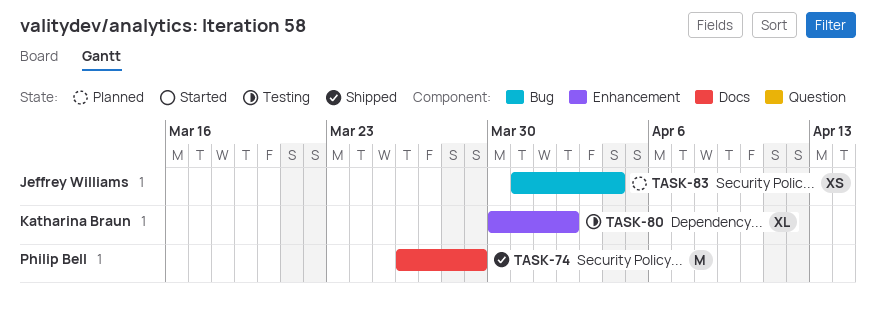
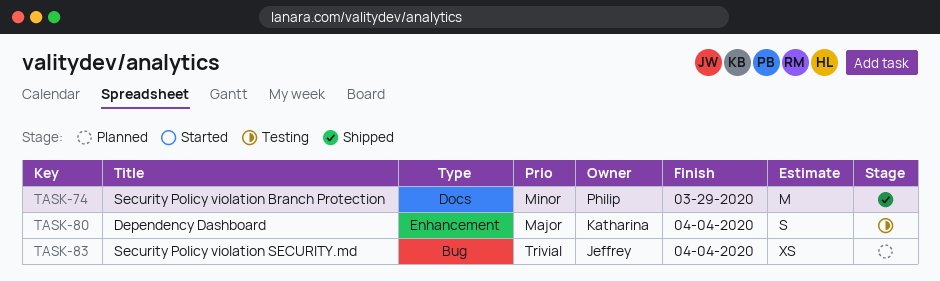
TASK-80, estimate: XL -> S
TASK-80, due: Apr 2 -> Apr 4

